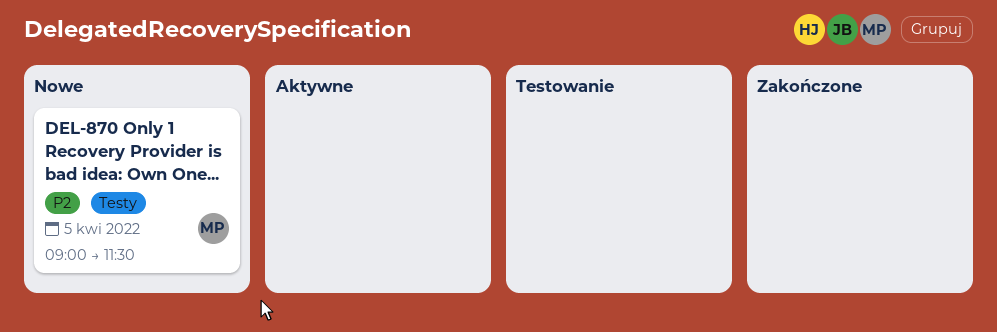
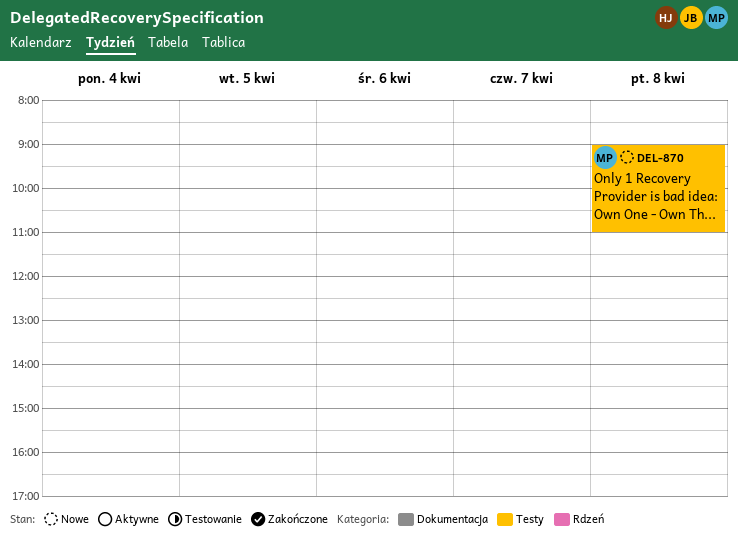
DEL-870, day: Apr 5 -> Apr 8
DEL-870, ends: 11:30 -> 11:00

